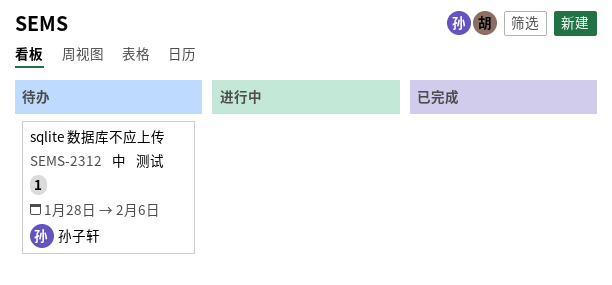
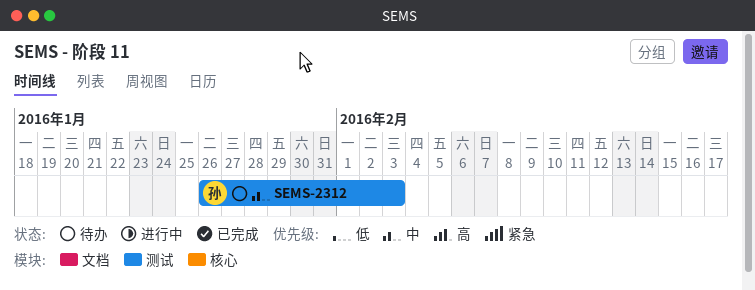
SEMS-2312, start: Jan 28 -> Jan 26
SEMS-2312, due: Feb 6 -> Feb 3

